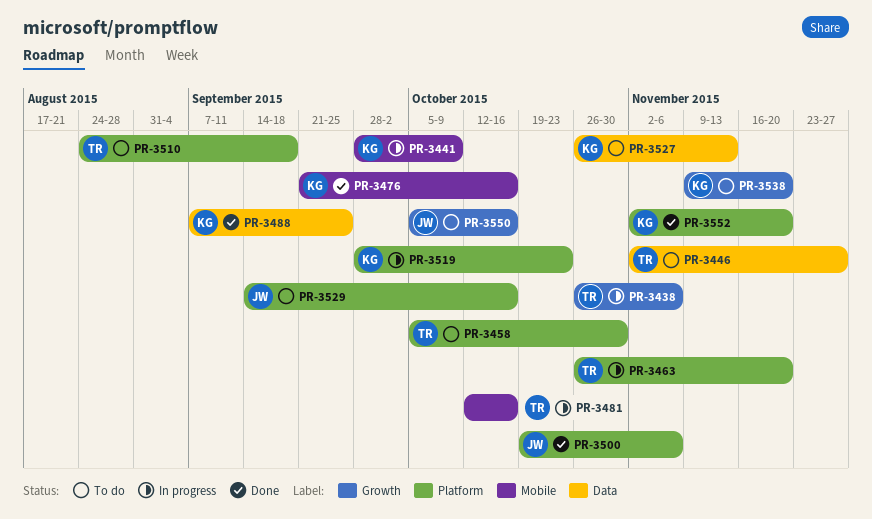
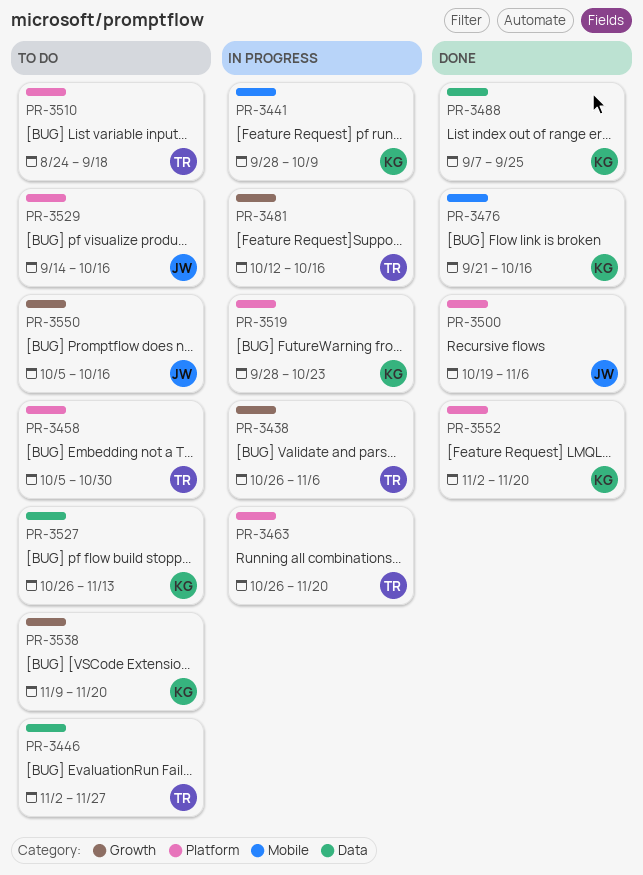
PR-3481, label: Mobile -> Growth

